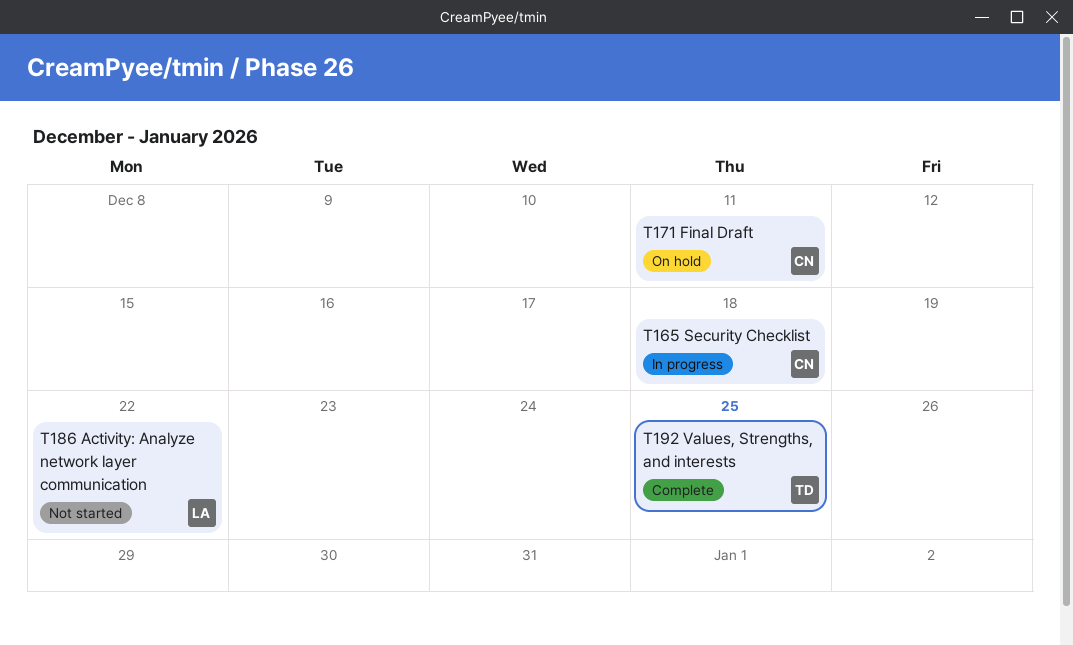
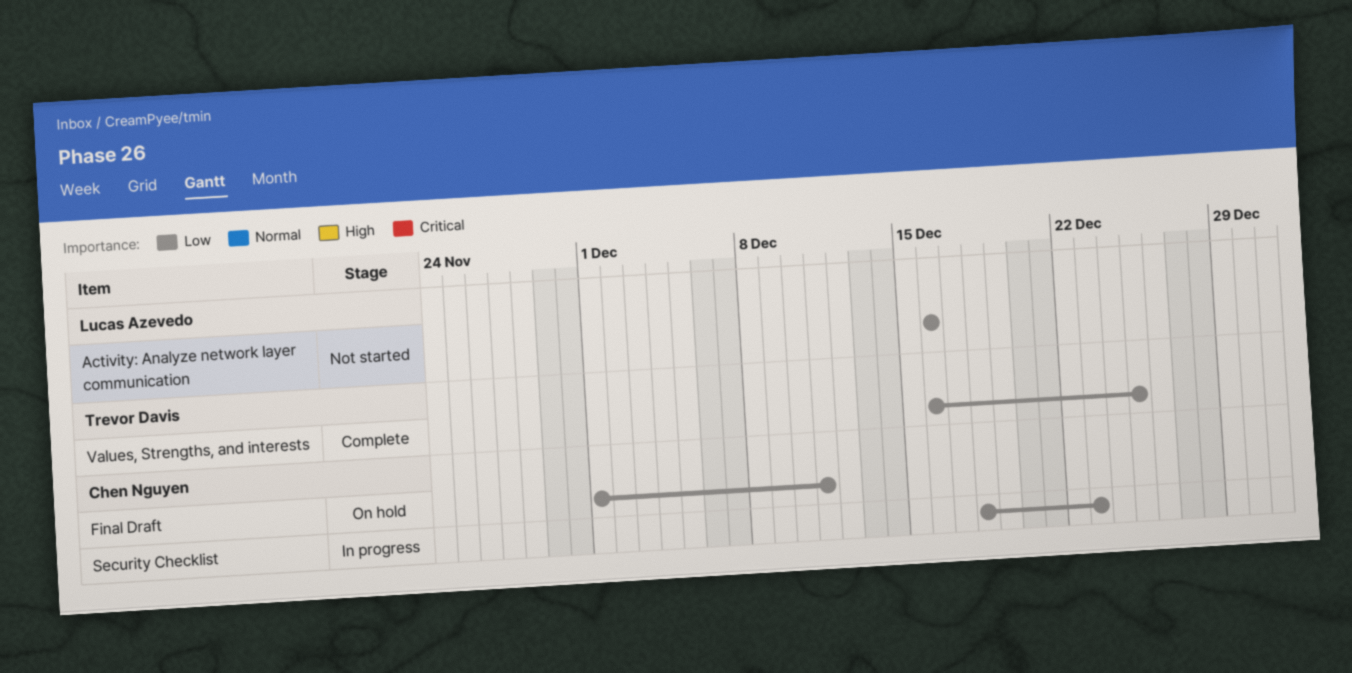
Activity: Analyze network layer communication, due: Dec 22 -> Dec 16
Security Checklist, due: Dec 18 -> Dec 23

